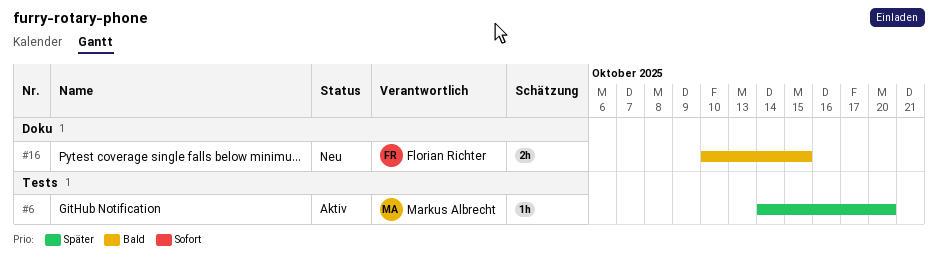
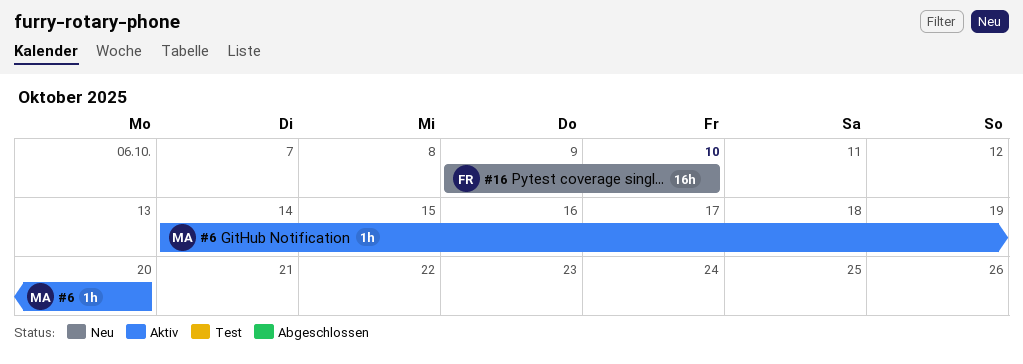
#16, estimate: 2h -> 16h
#16, start: Oct 10 -> Oct 9
#16, due: Oct 15 -> Oct 10

